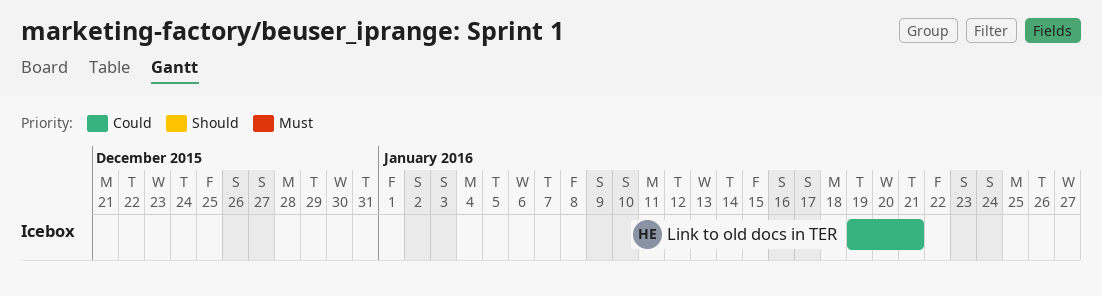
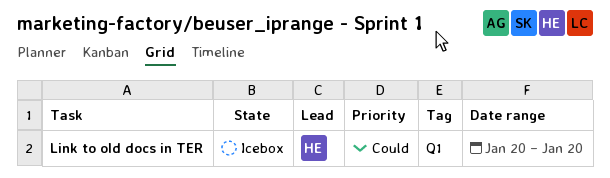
Link to old docs in TER, start: Jan 19 -> Jan 20
Link to old docs in TER, due: Jan 21 -> Jan 20

